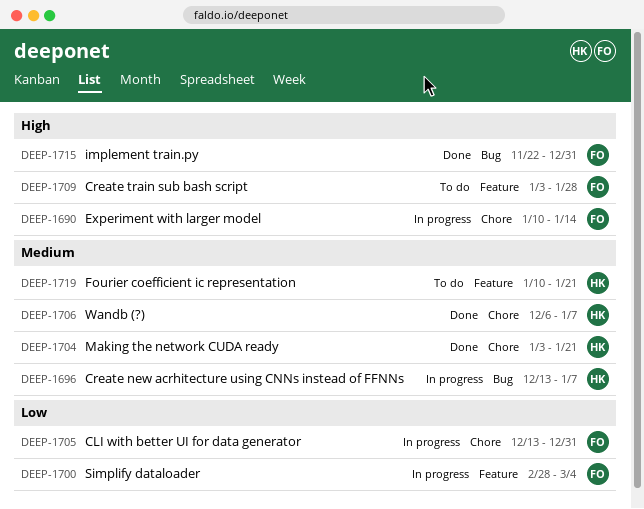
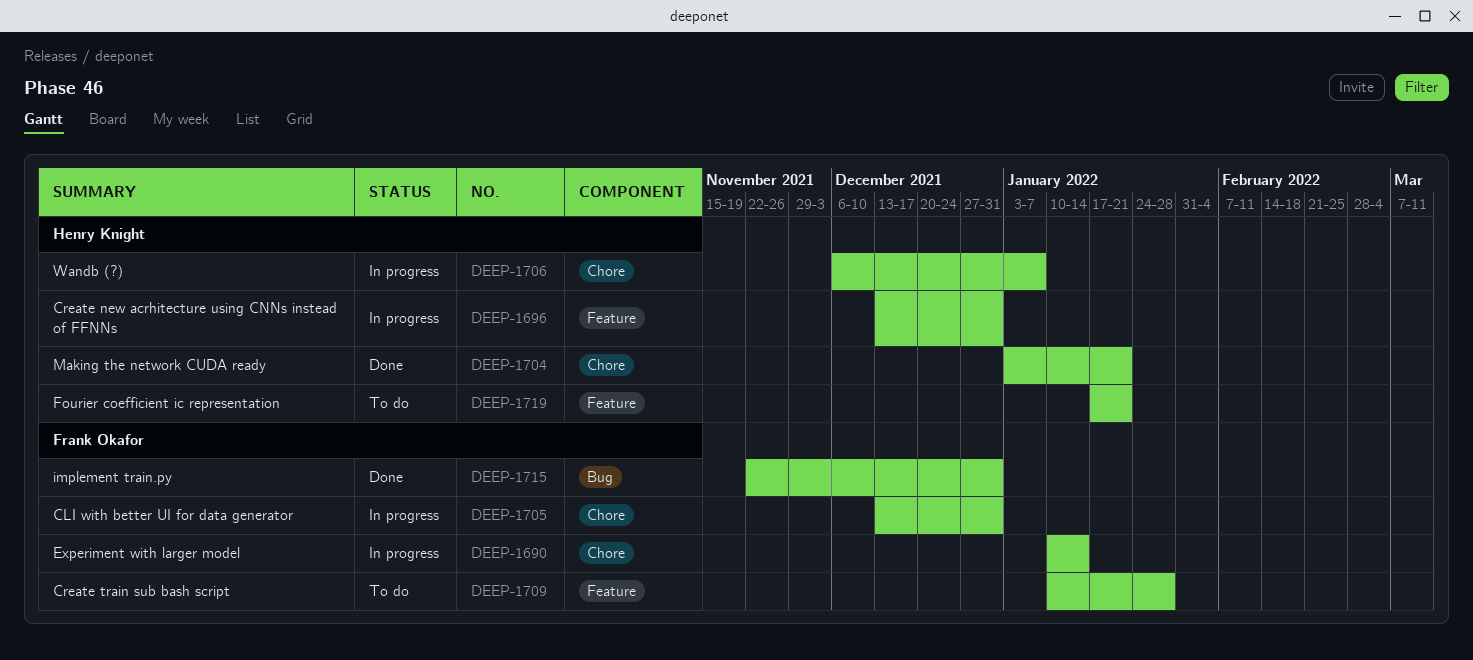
DEEP-1696, label: Bug -> Feature
DEEP-1696, due: Jan 7 -> Dec 31
DEEP-1700: present -> none
DEEP-1706, status: Done -> In progress
DEEP-1709, start: Jan 3 -> Jan 10
DEEP-1719, start: Jan 10 -> Jan 17

